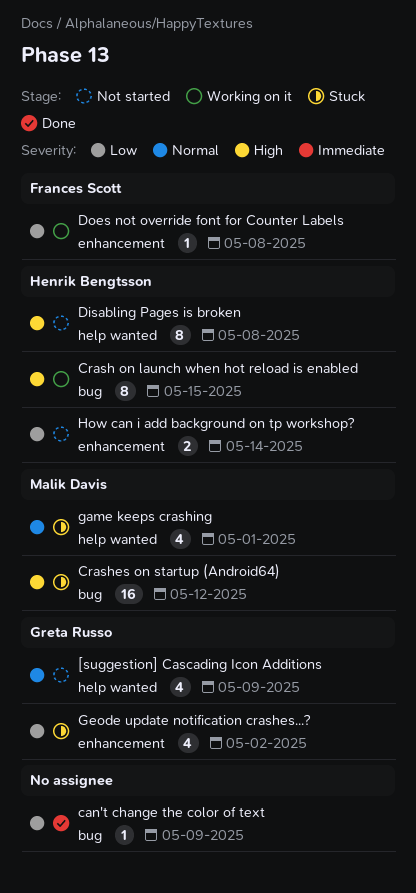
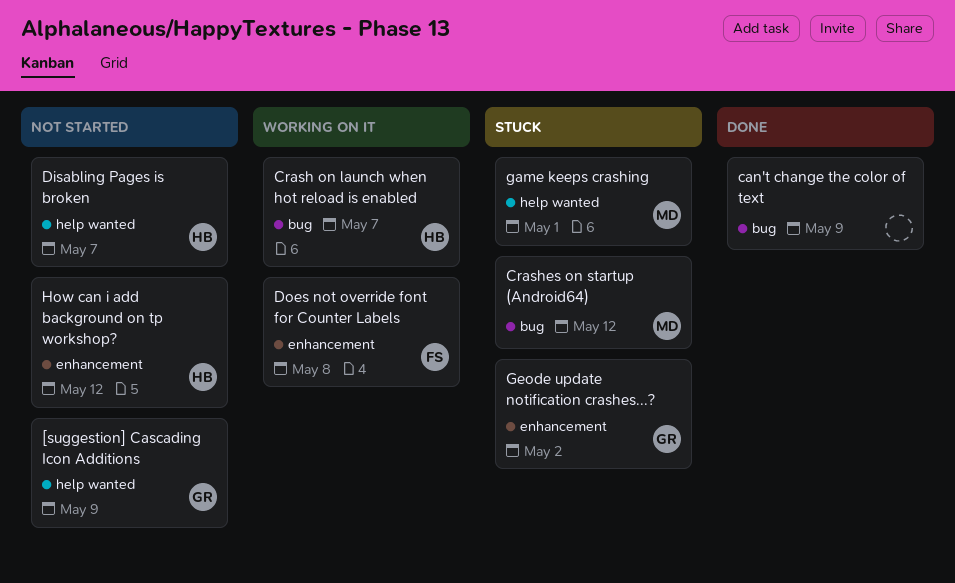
Crash on launch when hot reload is enabled, due: May 15 -> May 7
Disabling Pages is broken, due: May 8 -> May 7
How can i add background on tp workshop?, due: May 14 -> May 12

